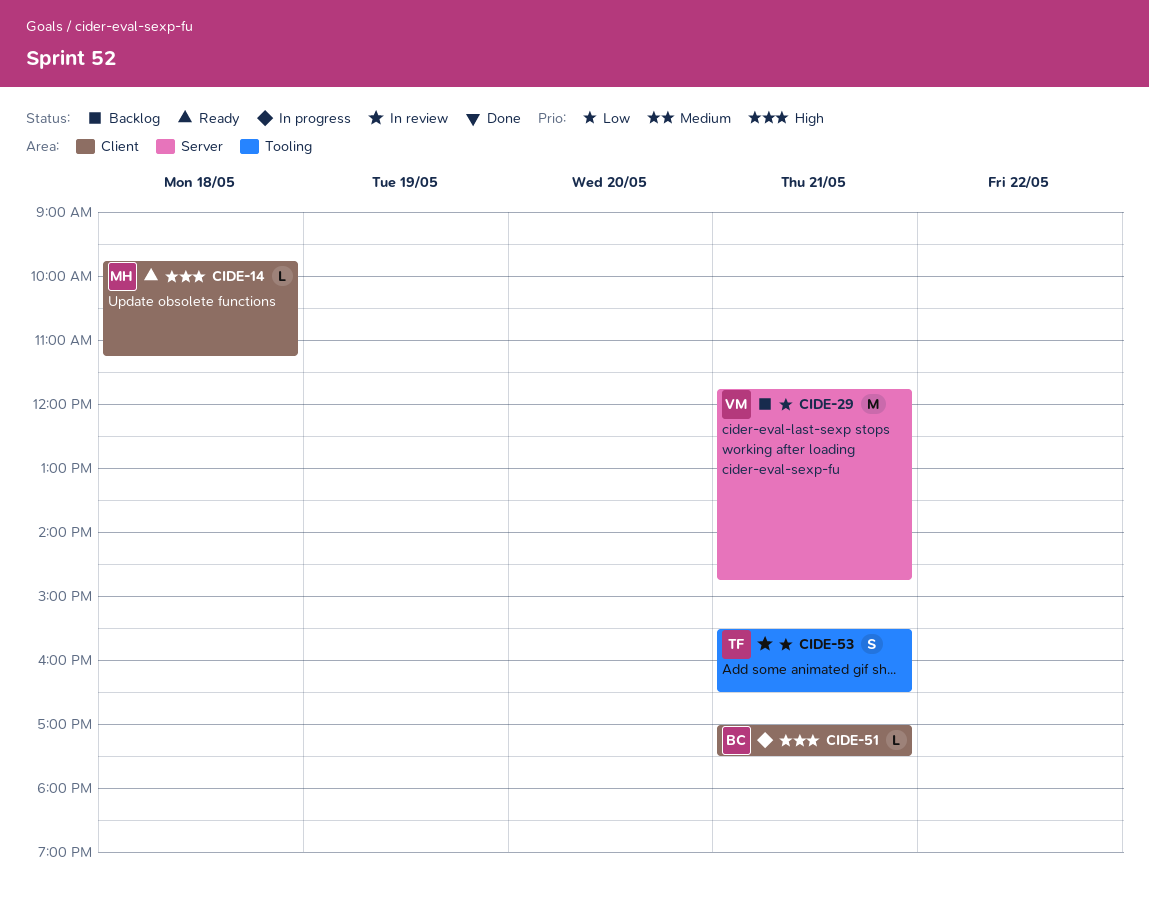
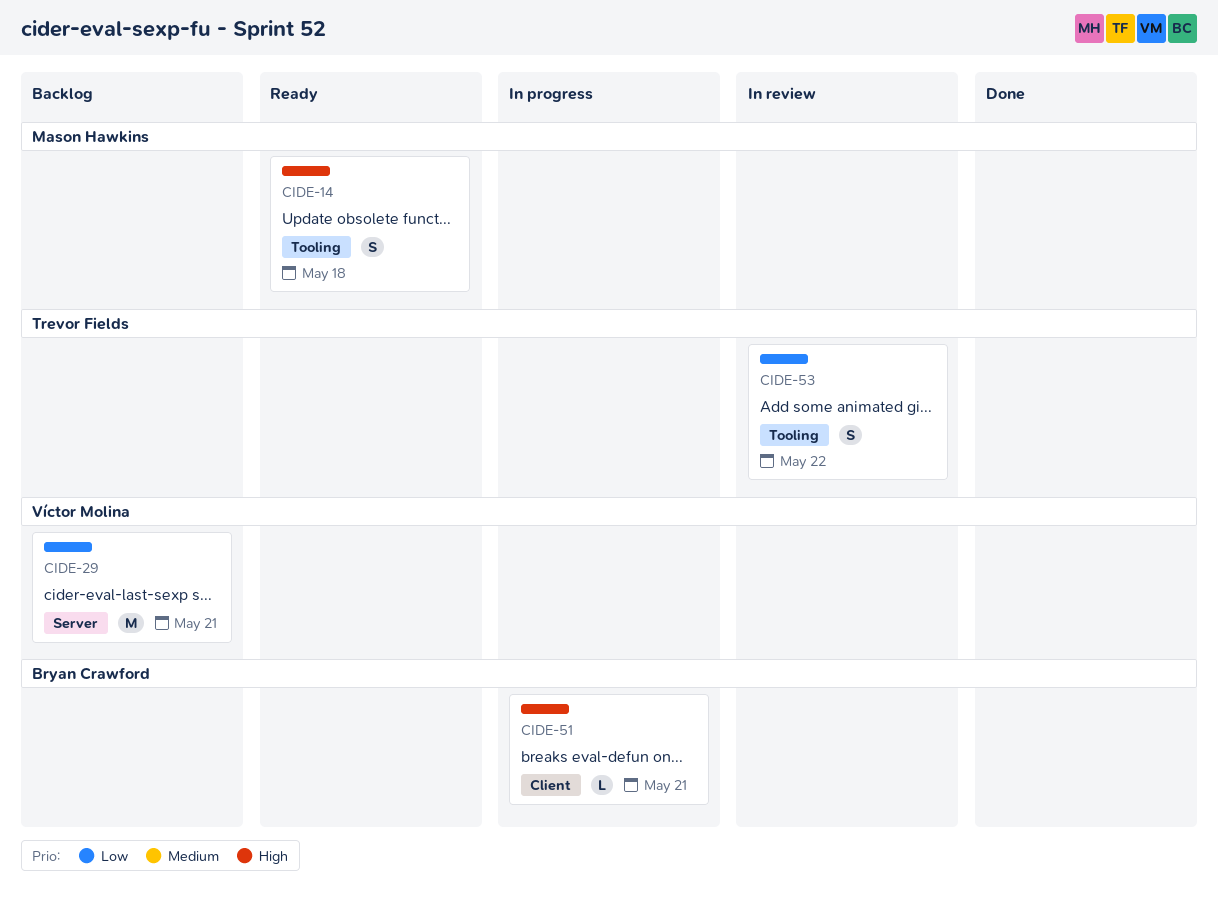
CIDE-14, label: Client -> Tooling
CIDE-14, estimate: L -> S
CIDE-53, day: May 21 -> May 22

